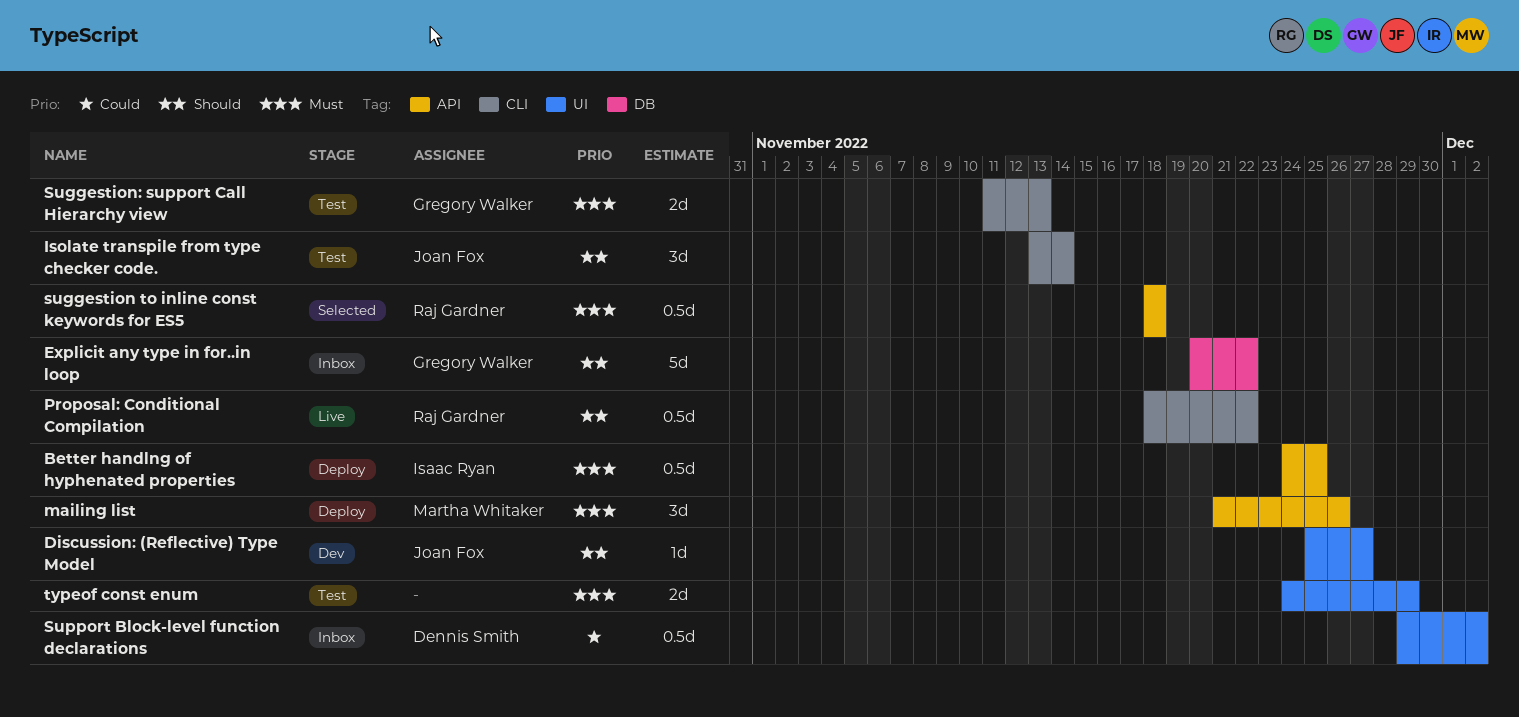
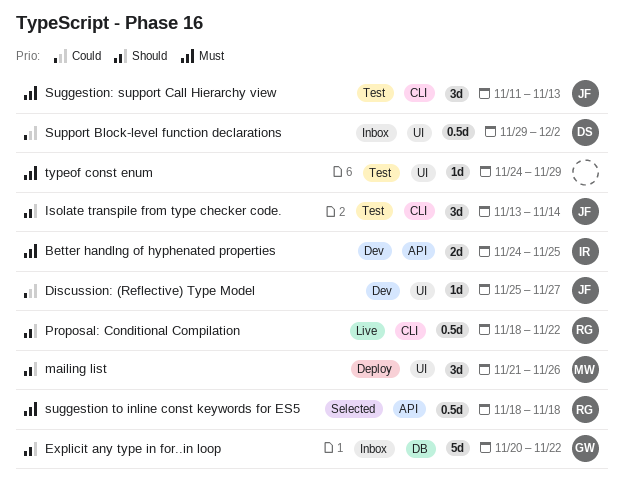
Better handlng of hyphenated properties, status: Deploy -> Dev
Better handlng of hyphenated properties, estimate: 0.5d -> 2d
Discussion: (Reflective) Type Model, priority: Should -> Could
mailing list, priority: Must -> Should
mailing list, label: API -> UI
Suggestion: support Call Hierarchy view, owner: Gregory Walker -> Joan Fox
Suggestion: support Call Hierarchy view, estimate: 2d -> 3d
typeof const enum, estimate: 2d -> 1d

